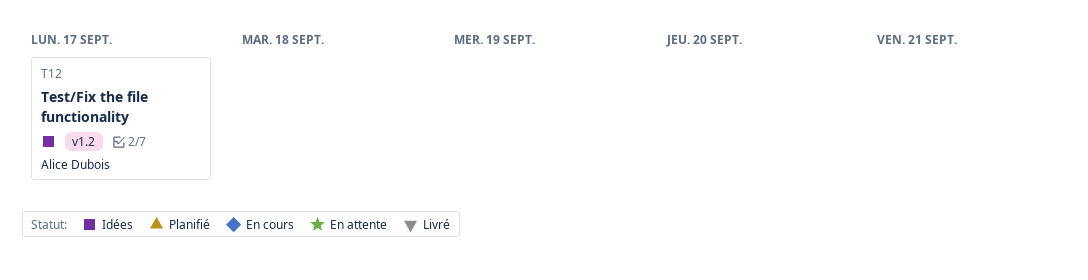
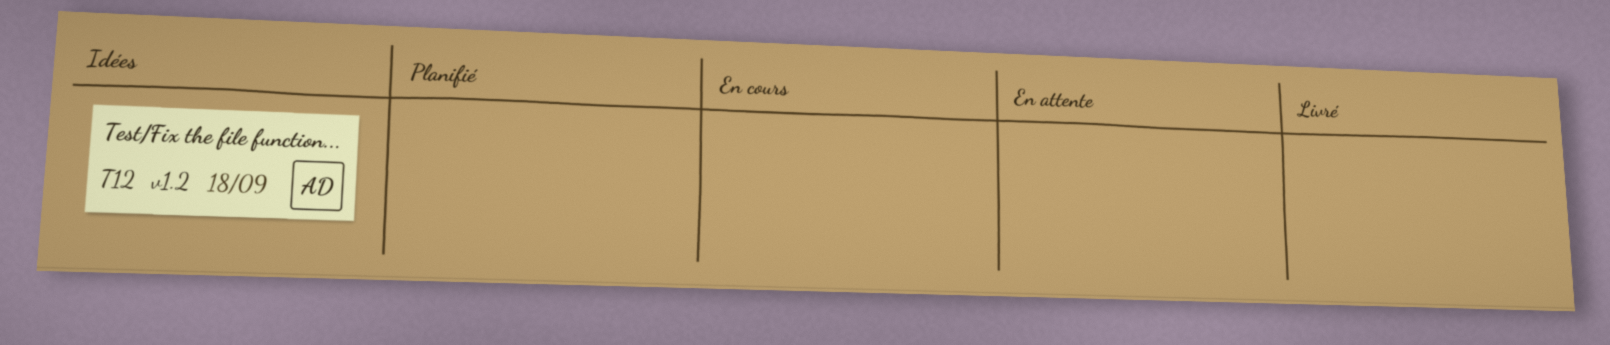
T12, due: Sep 17 -> Sep 18

